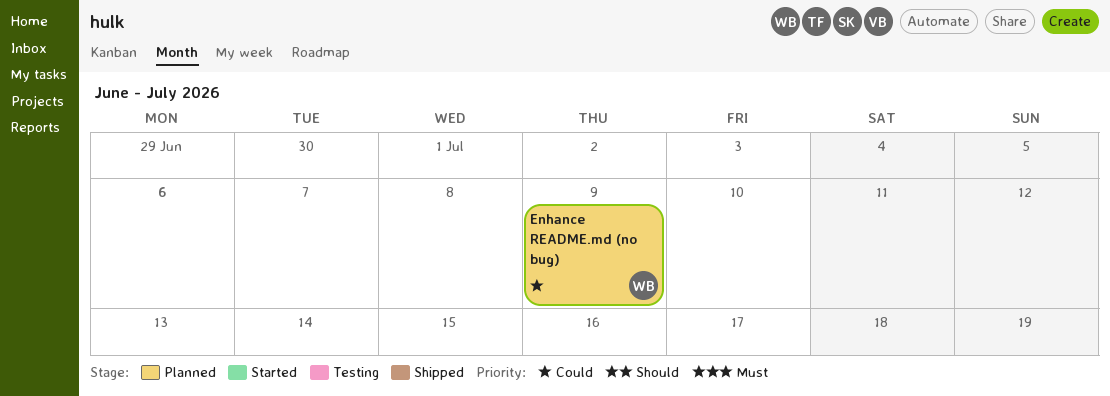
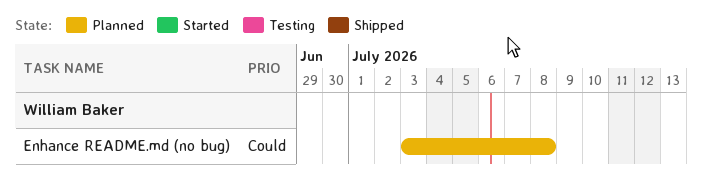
Enhance README.md (no bug), due: Jul 9 -> Jul 8

